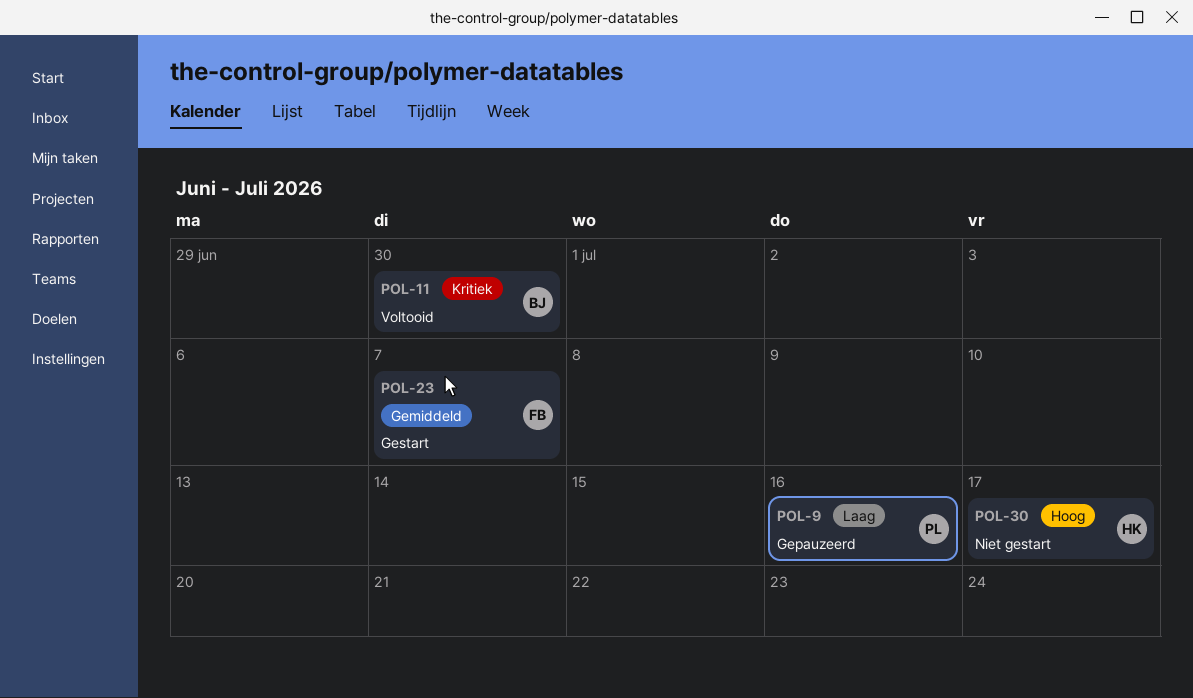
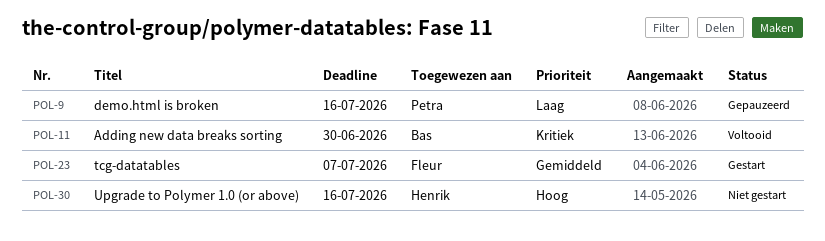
POL-30, due: Jul 17 -> Jul 16

